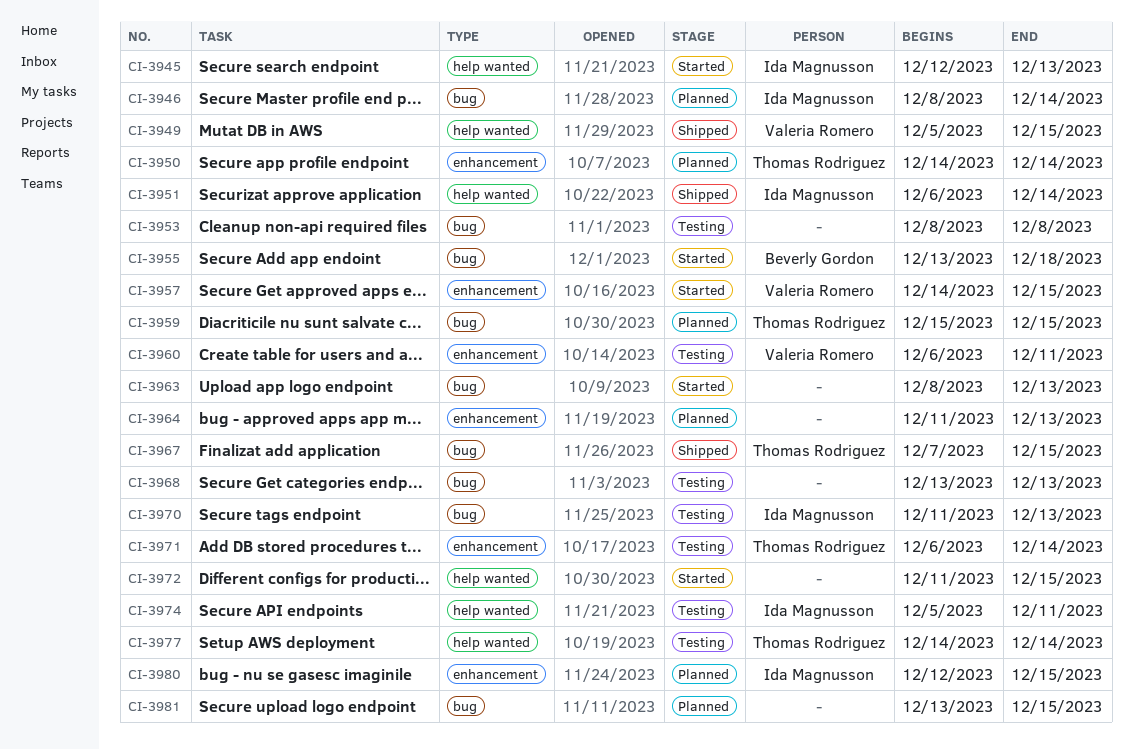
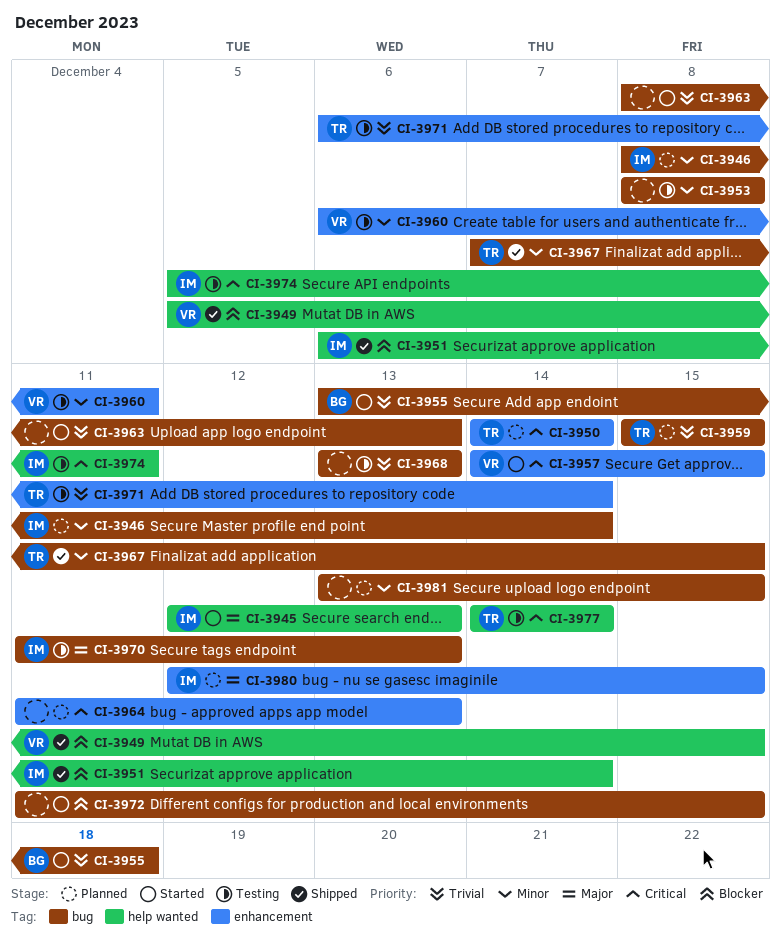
CI-3972, label: help wanted -> bug

